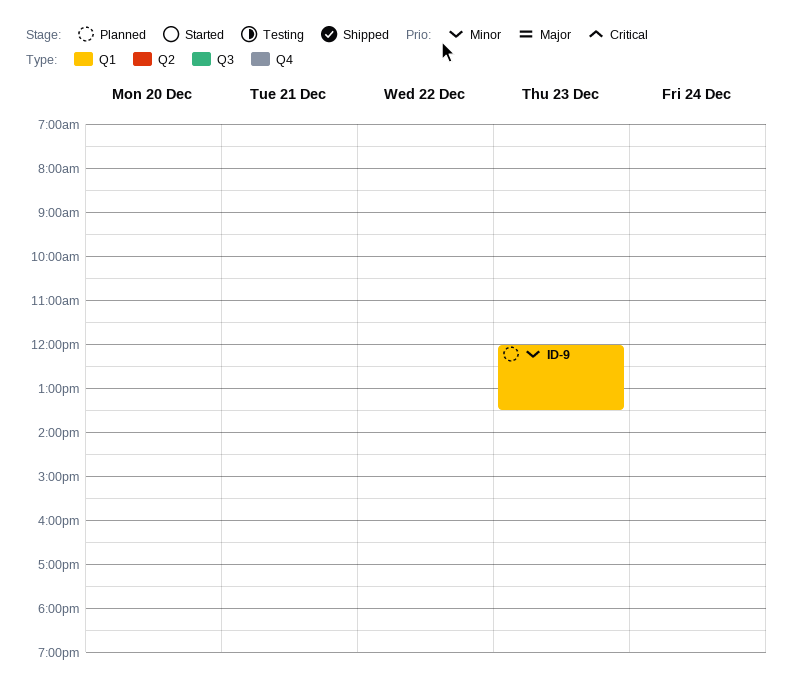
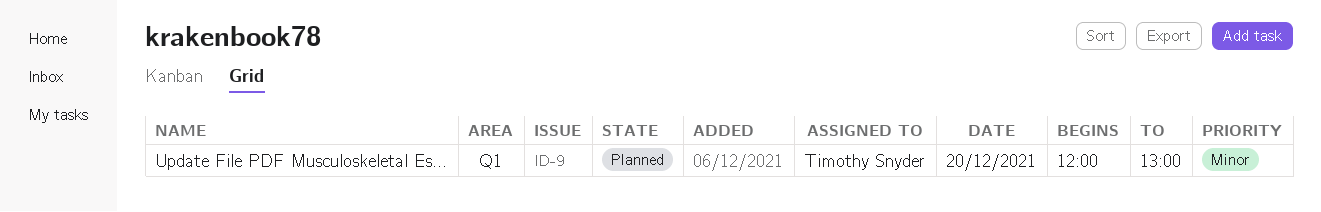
ID-9, day: Dec 23 -> Dec 20
ID-9, ends: 13:30 -> 13:00

